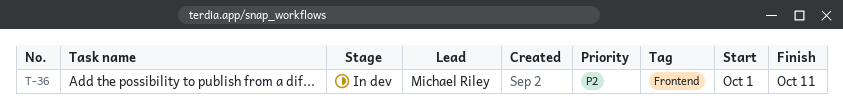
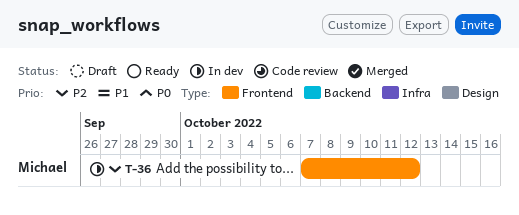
T-36, start: Oct 1 -> Oct 7
T-36, due: Oct 11 -> Oct 12

